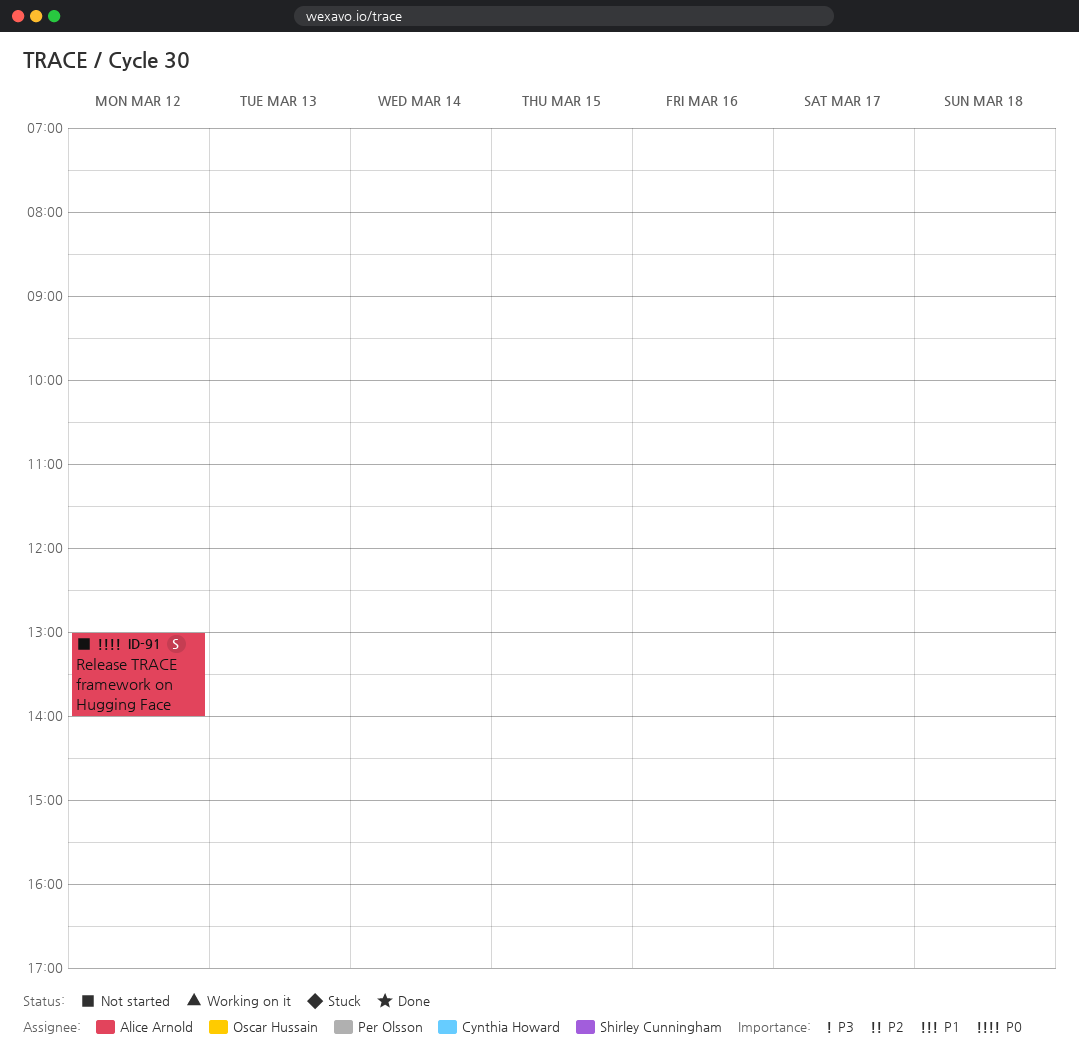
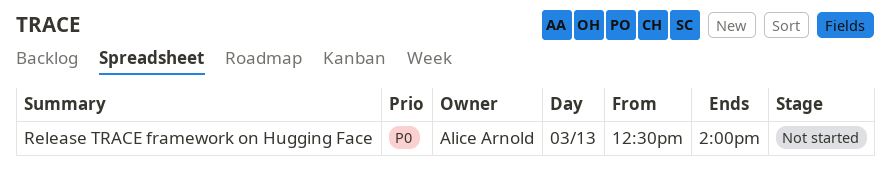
Release TRACE framework on Hugging Face, day: Mar 12 -> Mar 13
Release TRACE framework on Hugging Face, begins: 13:00 -> 12:30

